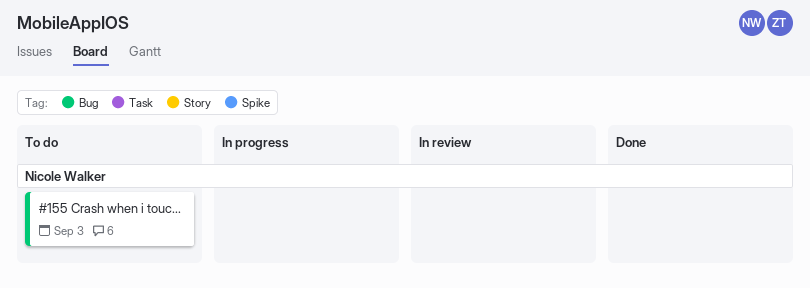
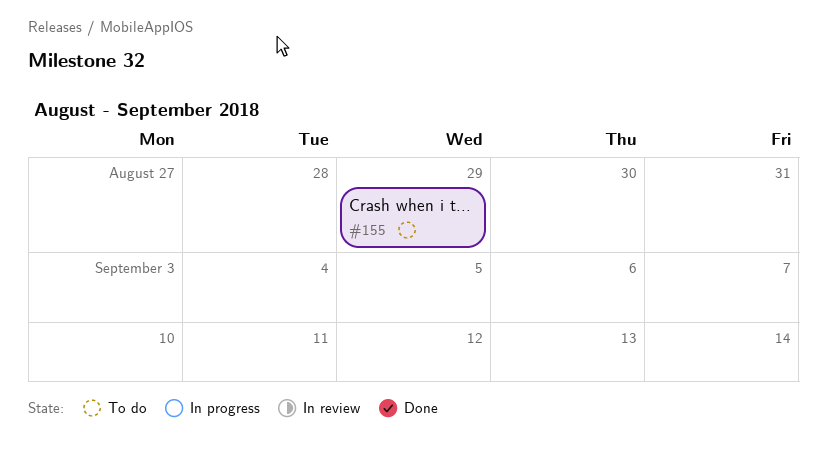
#155, due: Sep 3 -> Aug 29

